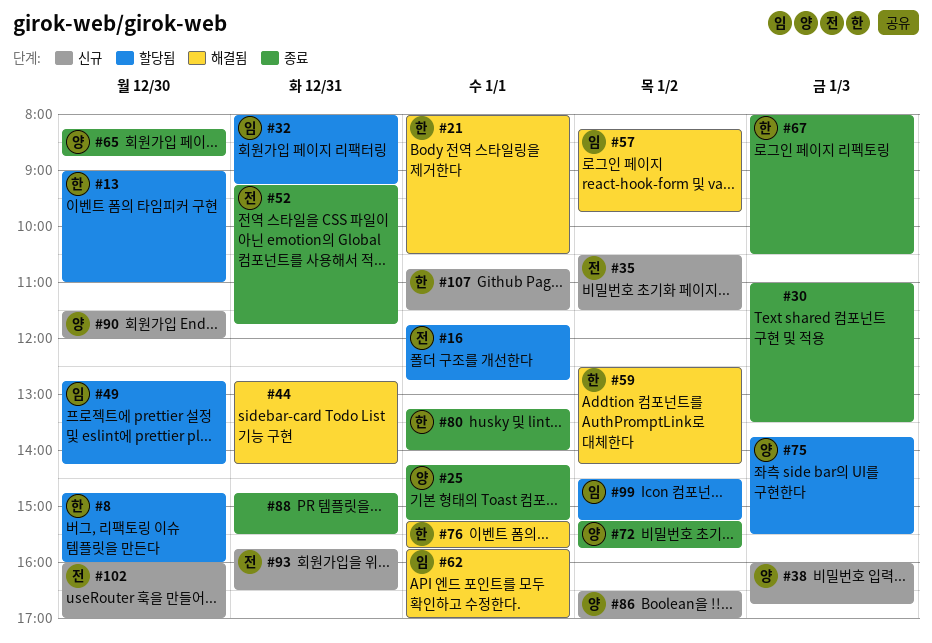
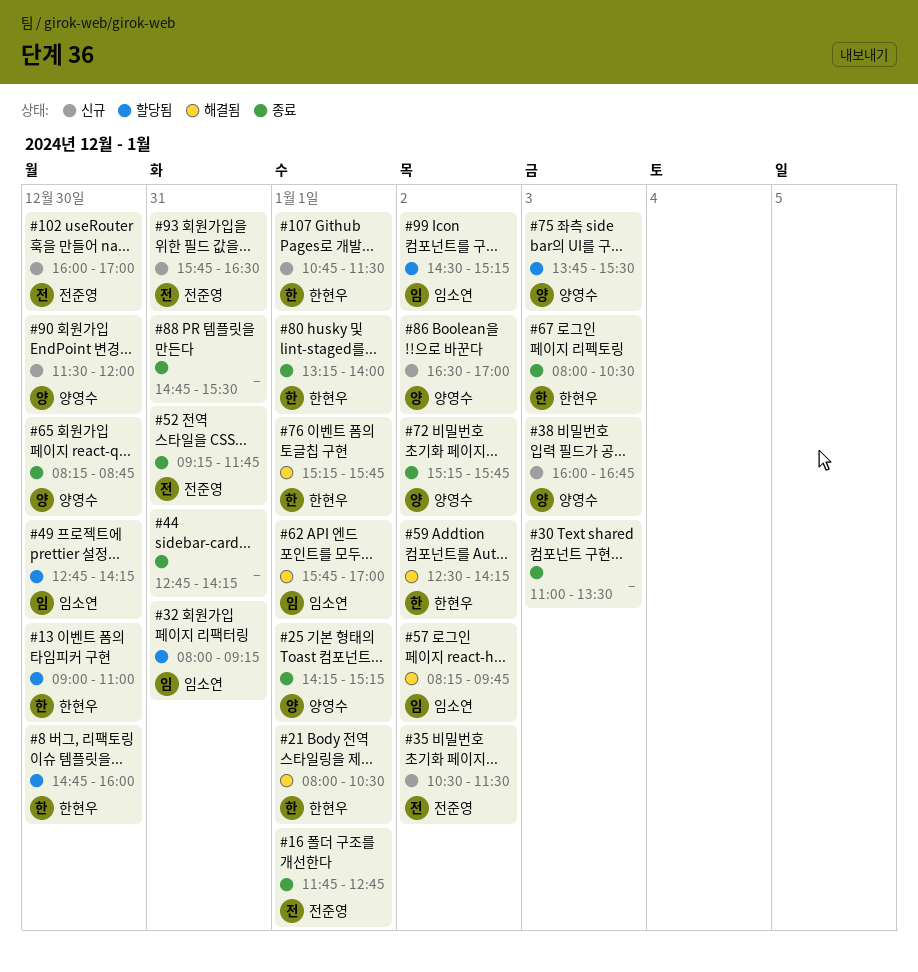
#16, status: 할당됨 -> 종료
#44, status: 해결됨 -> 종료

